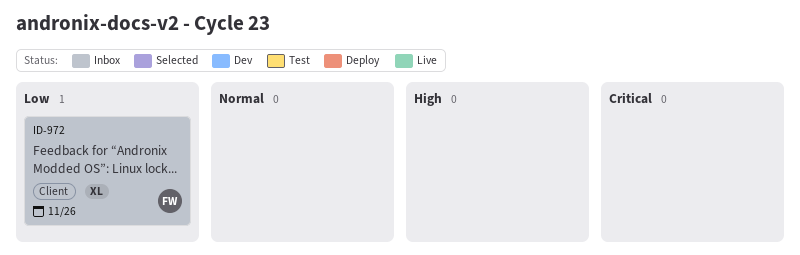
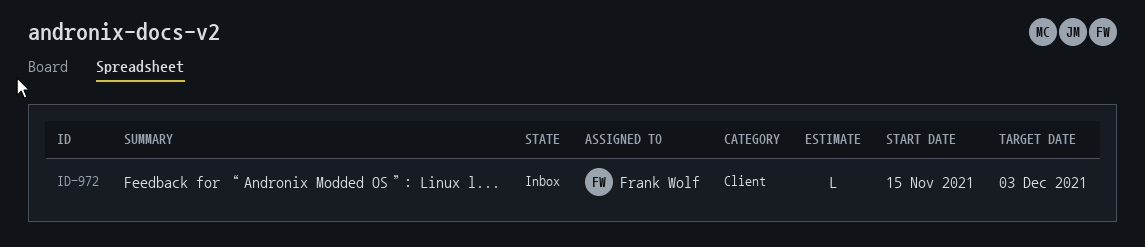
ID-972, estimate: XL -> L
ID-972, due: Nov 26 -> Dec 3

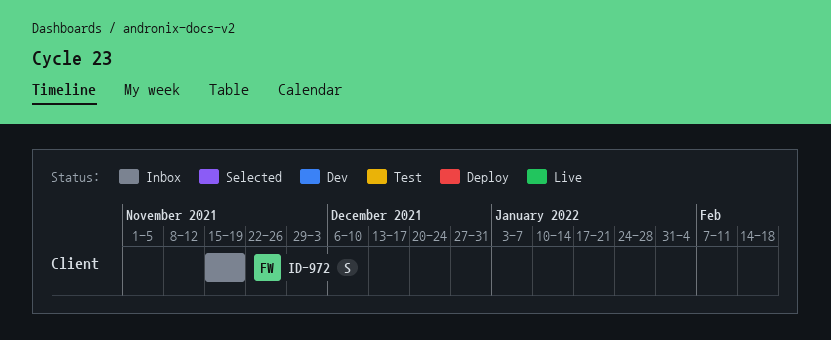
ID-972, estimate: L -> S
ID-972, due: Dec 3 -> Nov 19

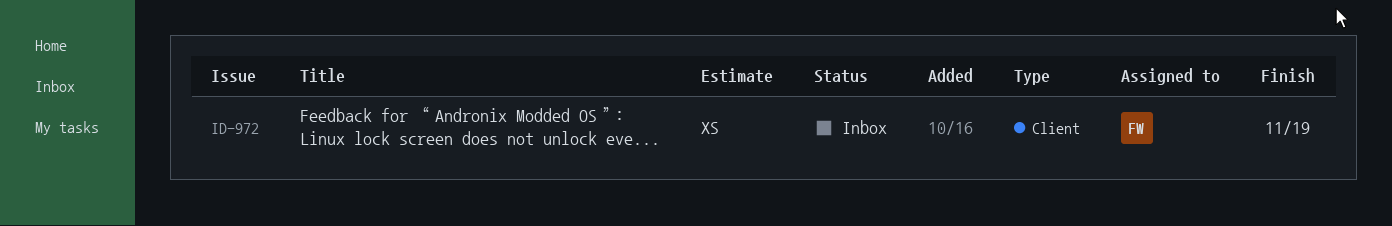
ID-972, estimate: S -> XS

